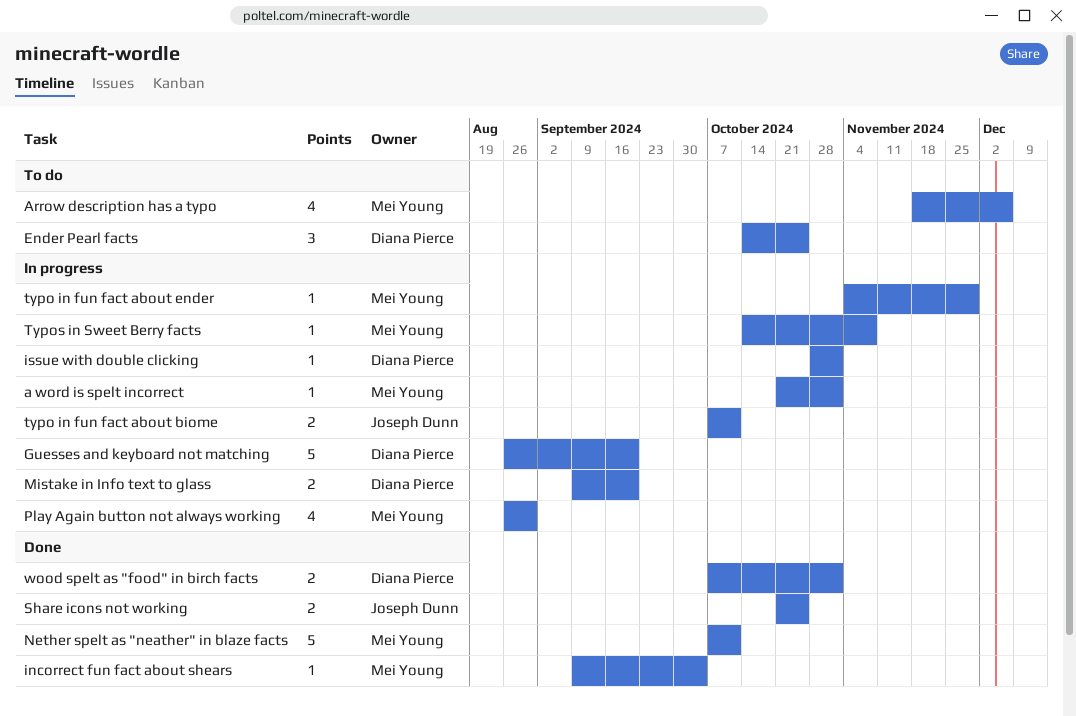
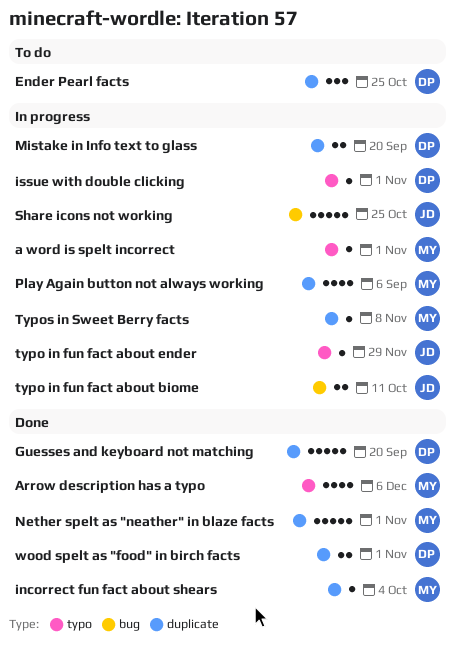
Arrow description has a typo, status: To do -> Done
Guesses and keyboard not matching, status: In progress -> Done
Nether spelt as "neather" in blaze facts, due: Oct 11 -> Nov 1
Play Again button not always working, due: Aug 30 -> Sep 6
Share icons not working, status: Done -> In progress
Share icons not working, estimate: 2 -> 5
typo in fun fact about ender, owner: Mei Young -> Joseph Dunn

